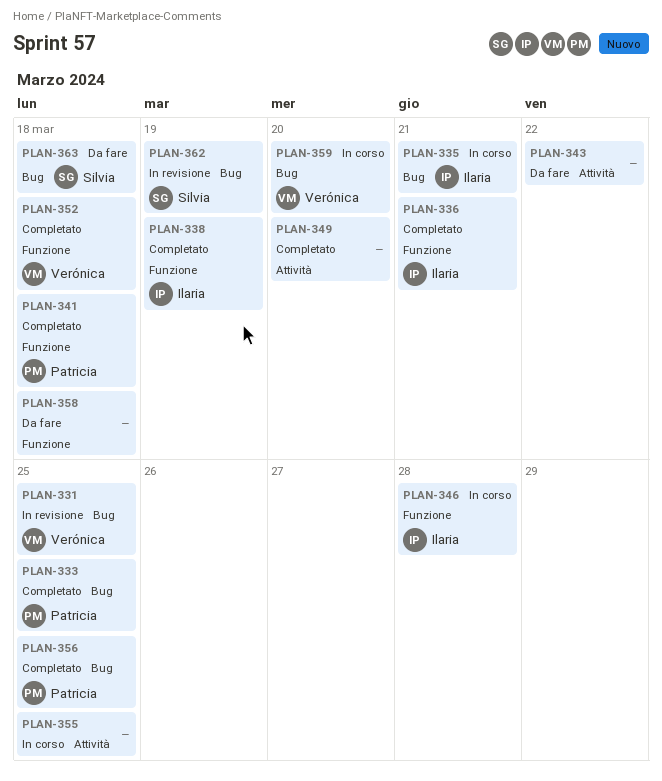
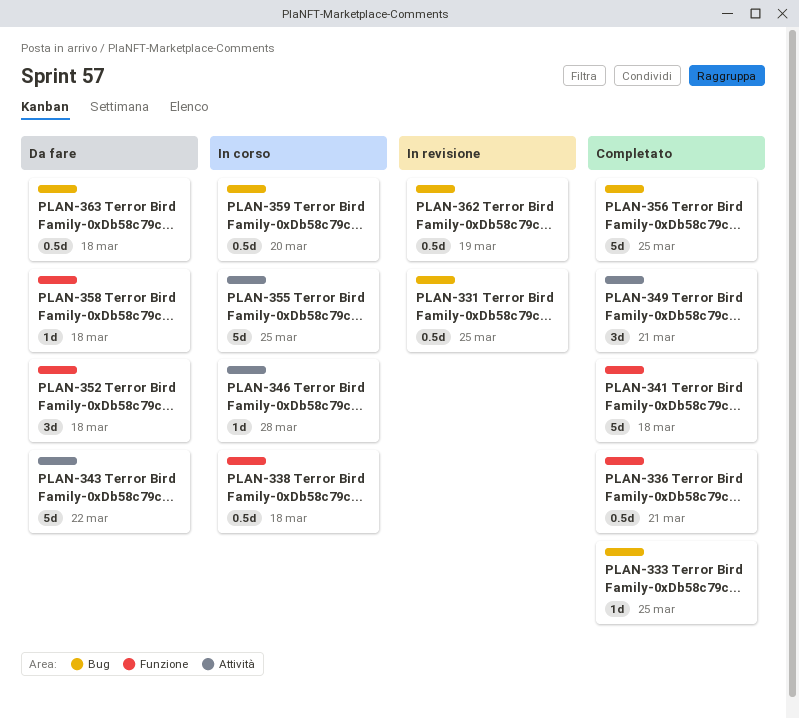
PLAN-335: present -> none
PLAN-338, status: Completato -> In corso
PLAN-338, due: Mar 19 -> Mar 18
PLAN-346, label: Funzione -> Attività
PLAN-349, due: Mar 20 -> Mar 21
PLAN-352, status: Completato -> Da fare

